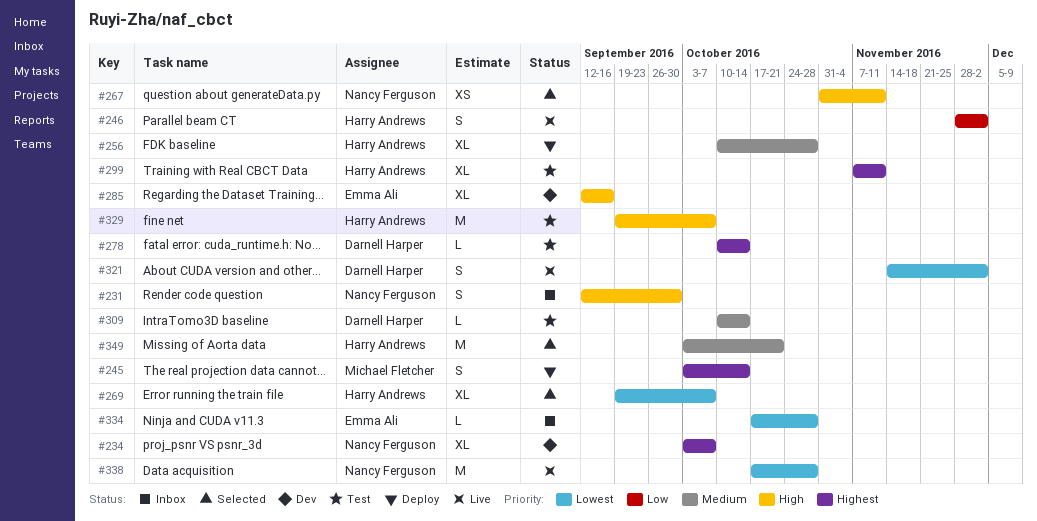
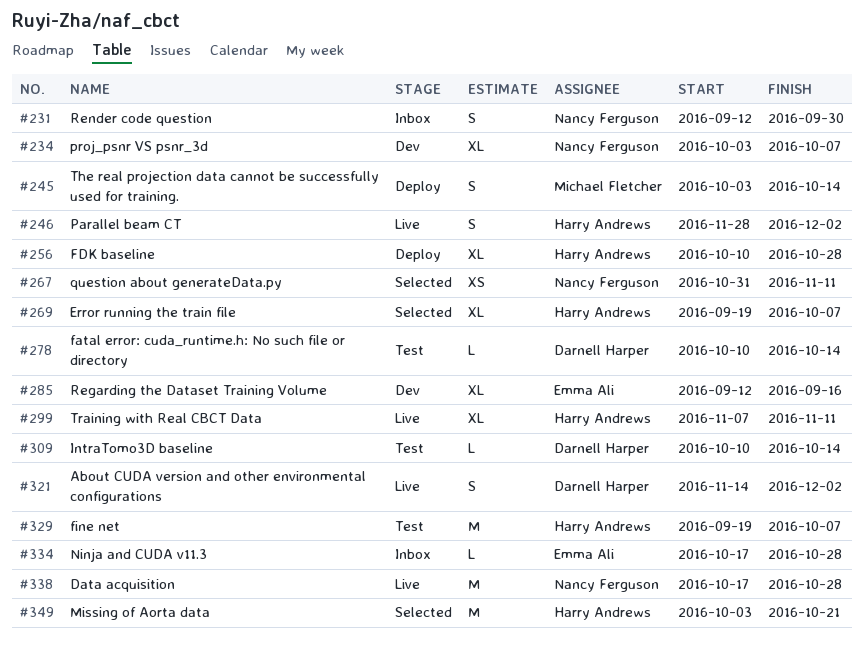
#299, status: Test -> Live

